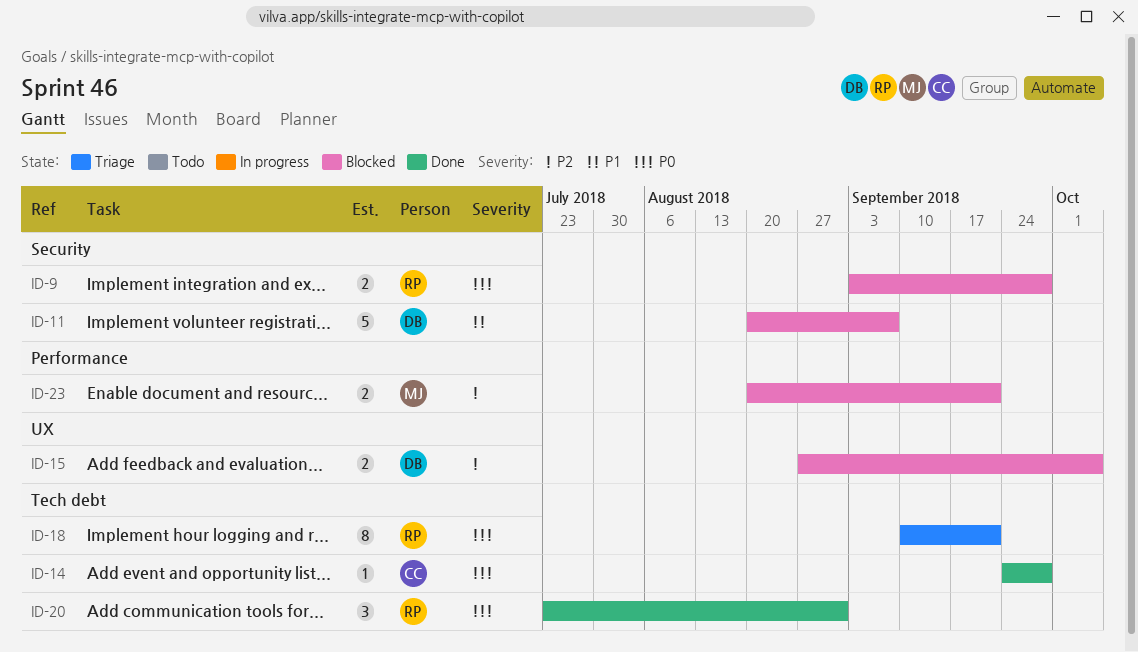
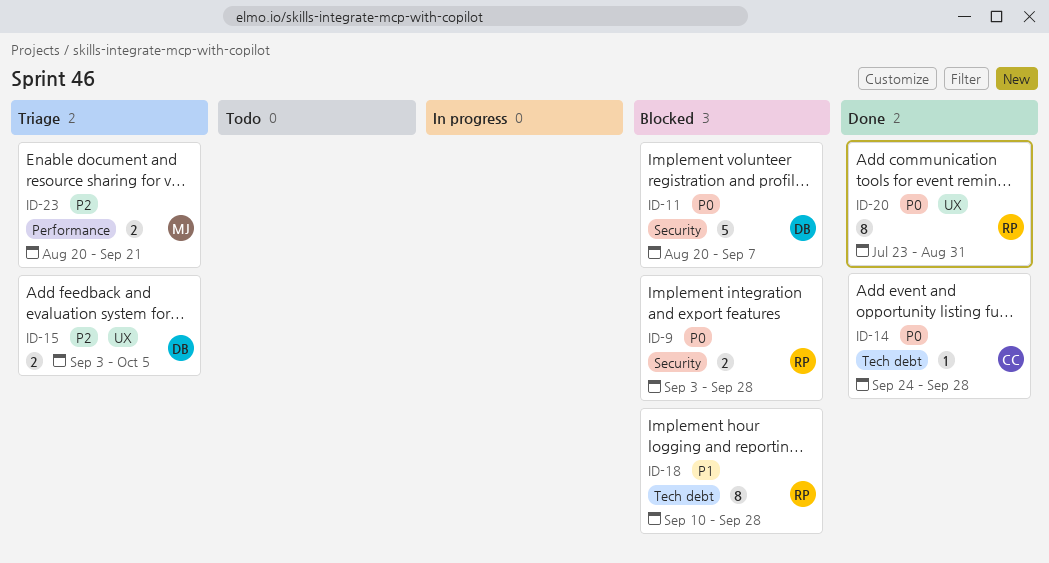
ID-11, priority: P1 -> P0
ID-15, status: Blocked -> Triage
ID-15, start: Aug 27 -> Sep 3
ID-18, status: Triage -> Blocked
ID-18, priority: P0 -> P1
ID-18, due: Sep 21 -> Sep 28
ID-20, label: Tech debt -> UX
ID-20, estimate: 3 -> 8
ID-23, status: Blocked -> Triage

